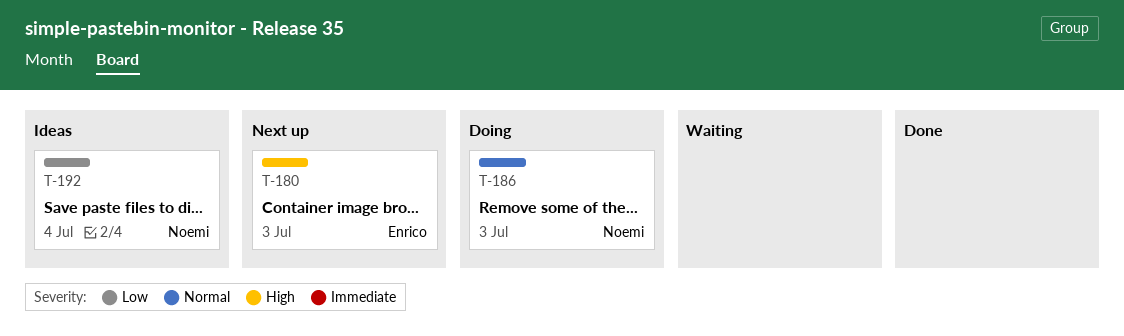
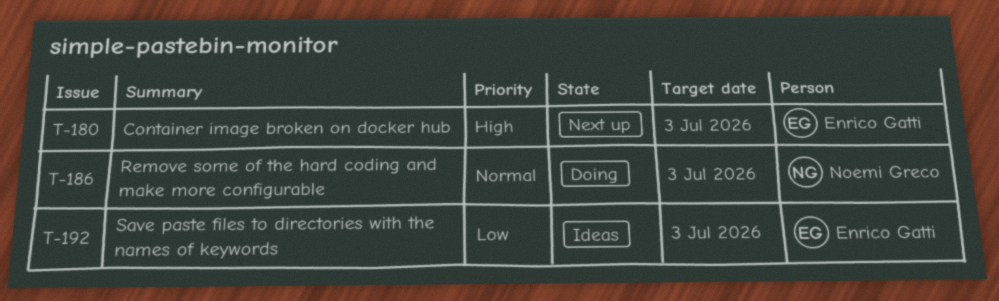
T-192, owner: Noemi Greco -> Enrico Gatti
T-192, due: Jul 4 -> Jul 3

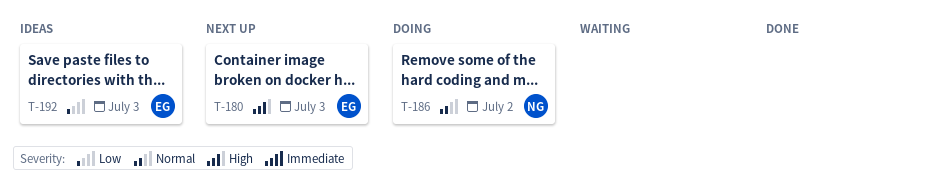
T-186, due: Jul 3 -> Jul 2

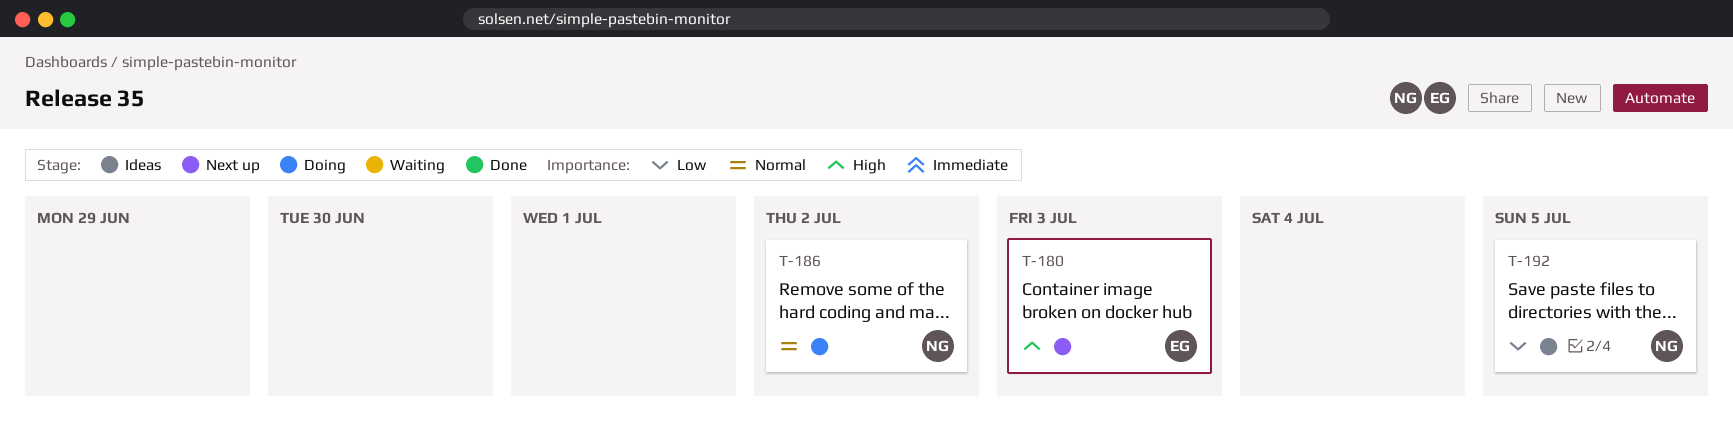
T-192, owner: EG -> NG
T-192, due: Jul 3 -> Jul 5

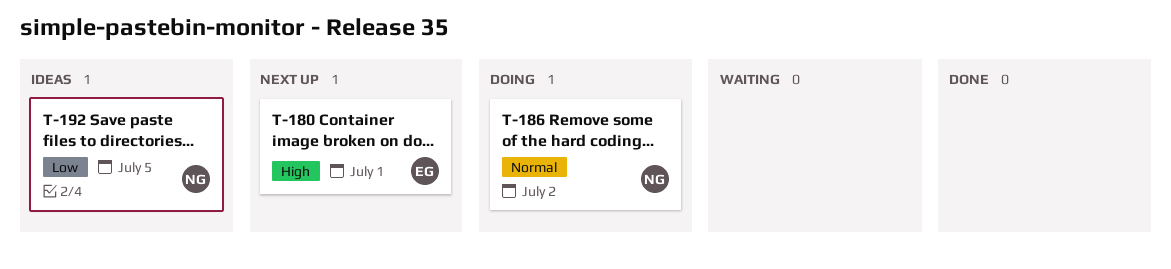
T-180, due: Jul 3 -> Jul 1

